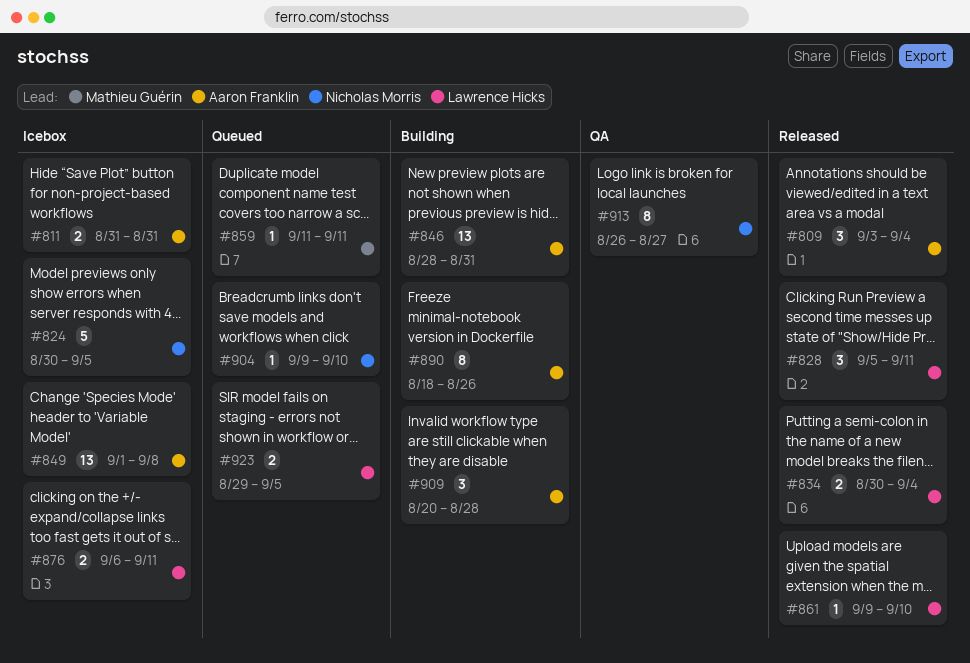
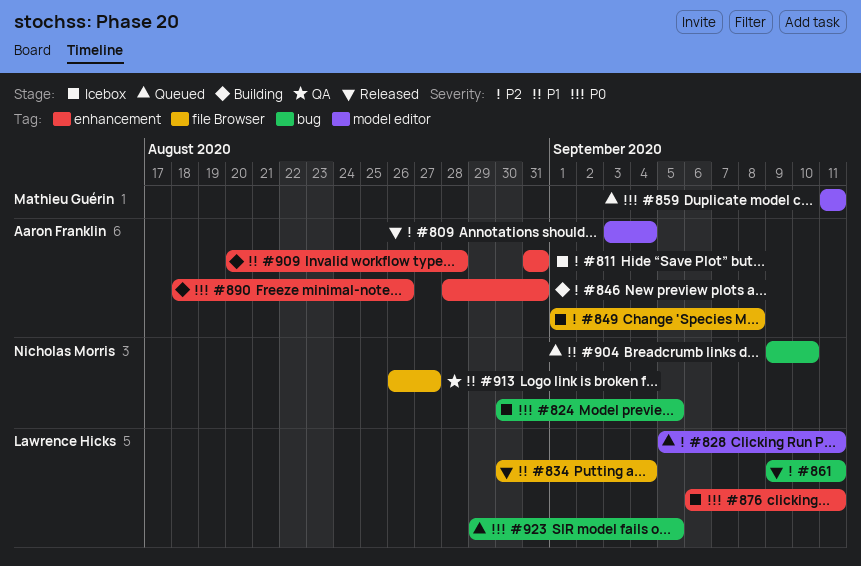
#828, status: Released -> Queued
#861, due: Sep 10 -> Sep 11

